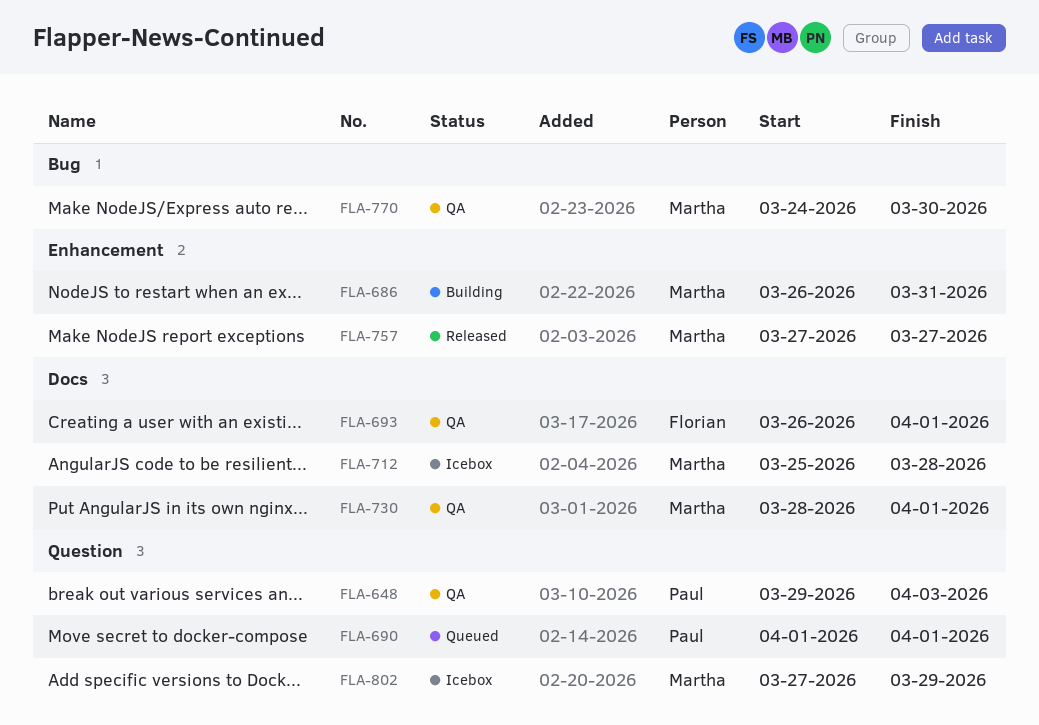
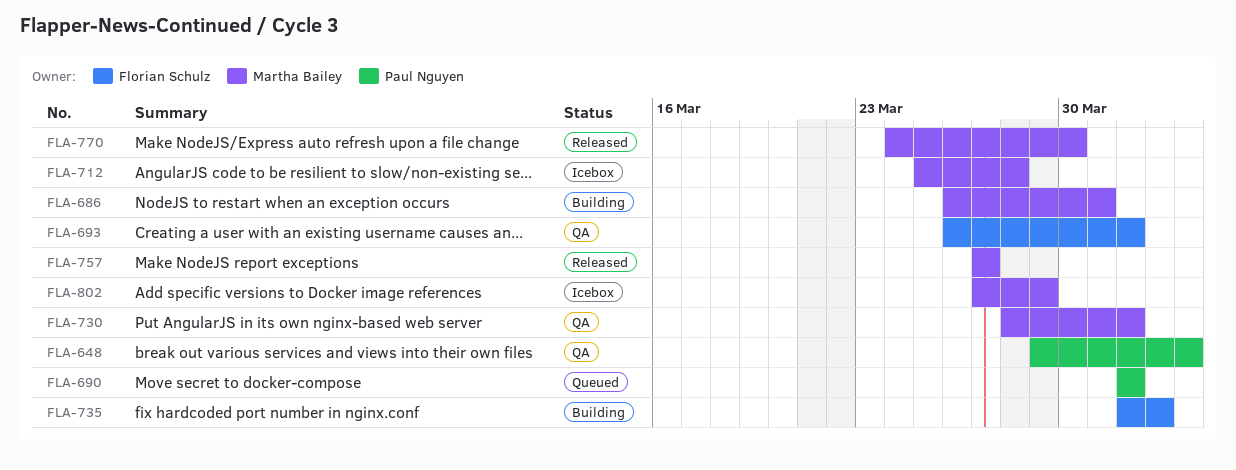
FLA-735: none -> present
FLA-770, status: QA -> Released

